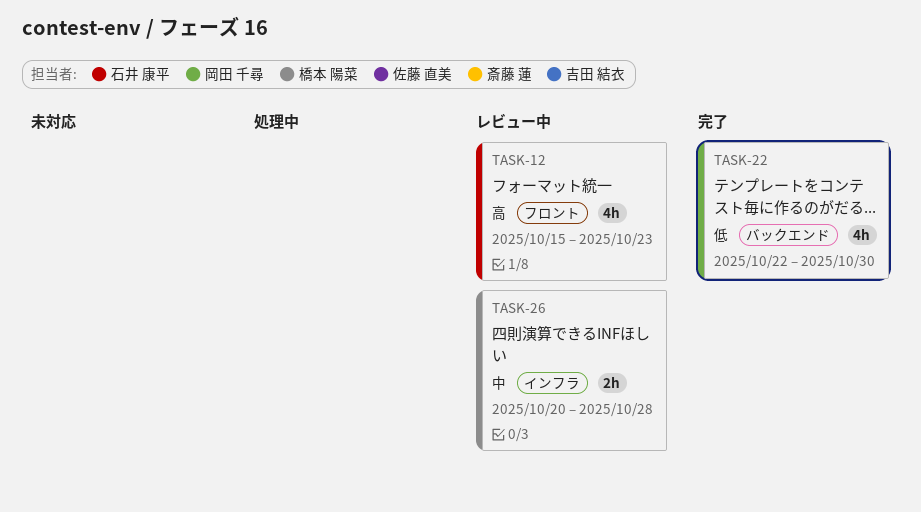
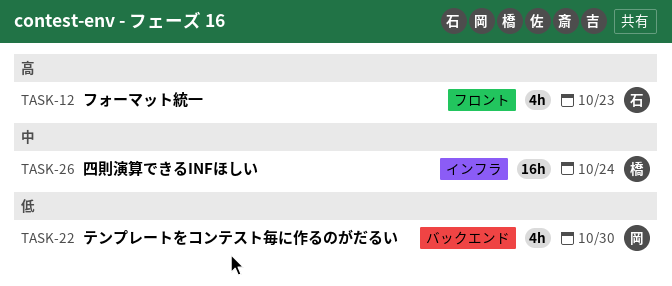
TASK-26, estimate: 2h -> 16h
TASK-26, due: Oct 28 -> Oct 24

